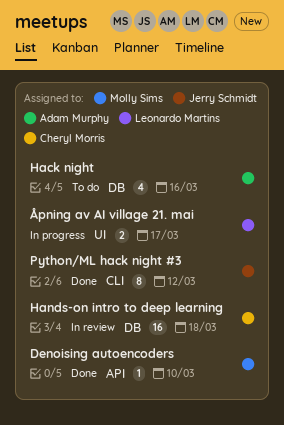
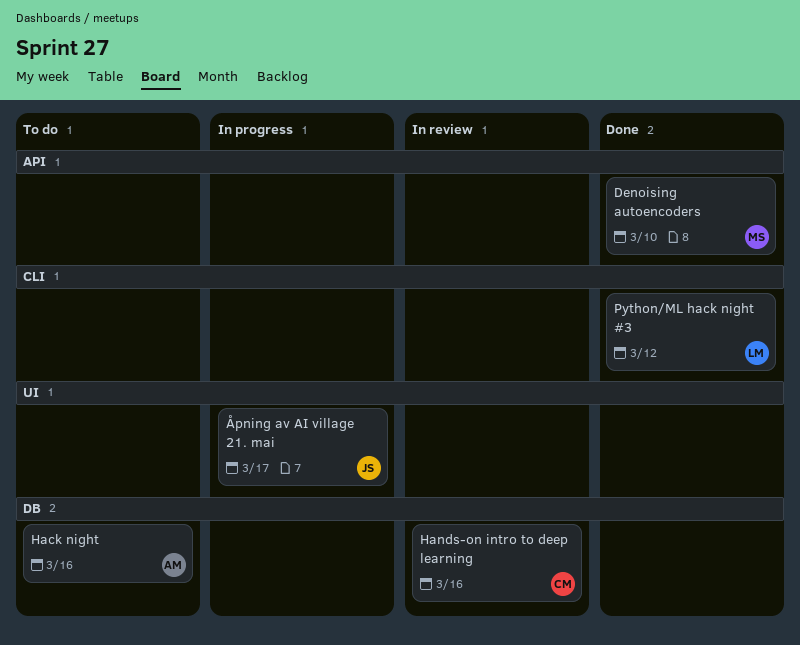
Hands-on intro to deep learning, due: Mar 18 -> Mar 16
Python/ML hack night #3, owner: Jerry Schmidt -> Leonardo Martins
Åpning av AI village 21. mai, owner: Leonardo Martins -> Jerry Schmidt

